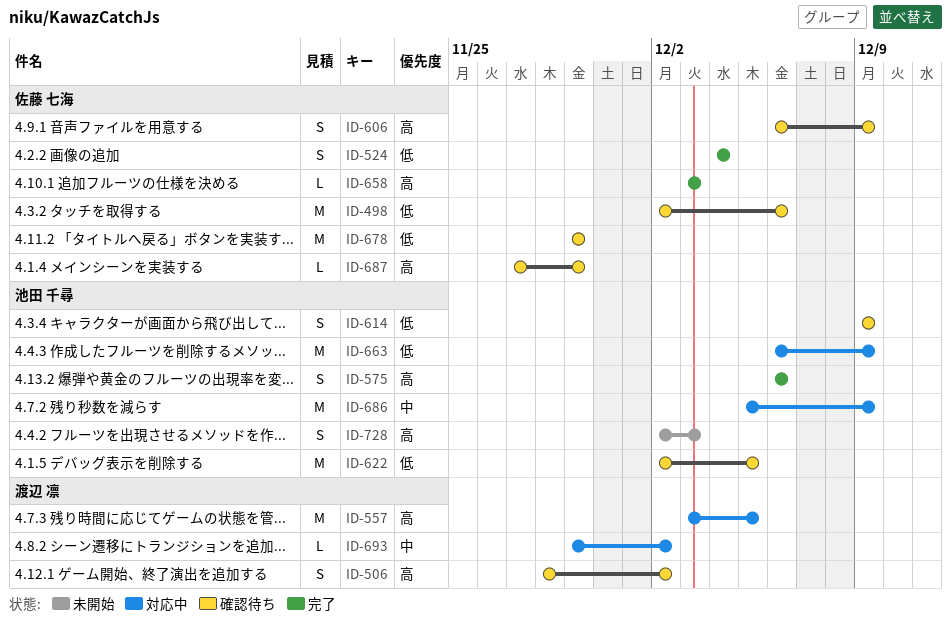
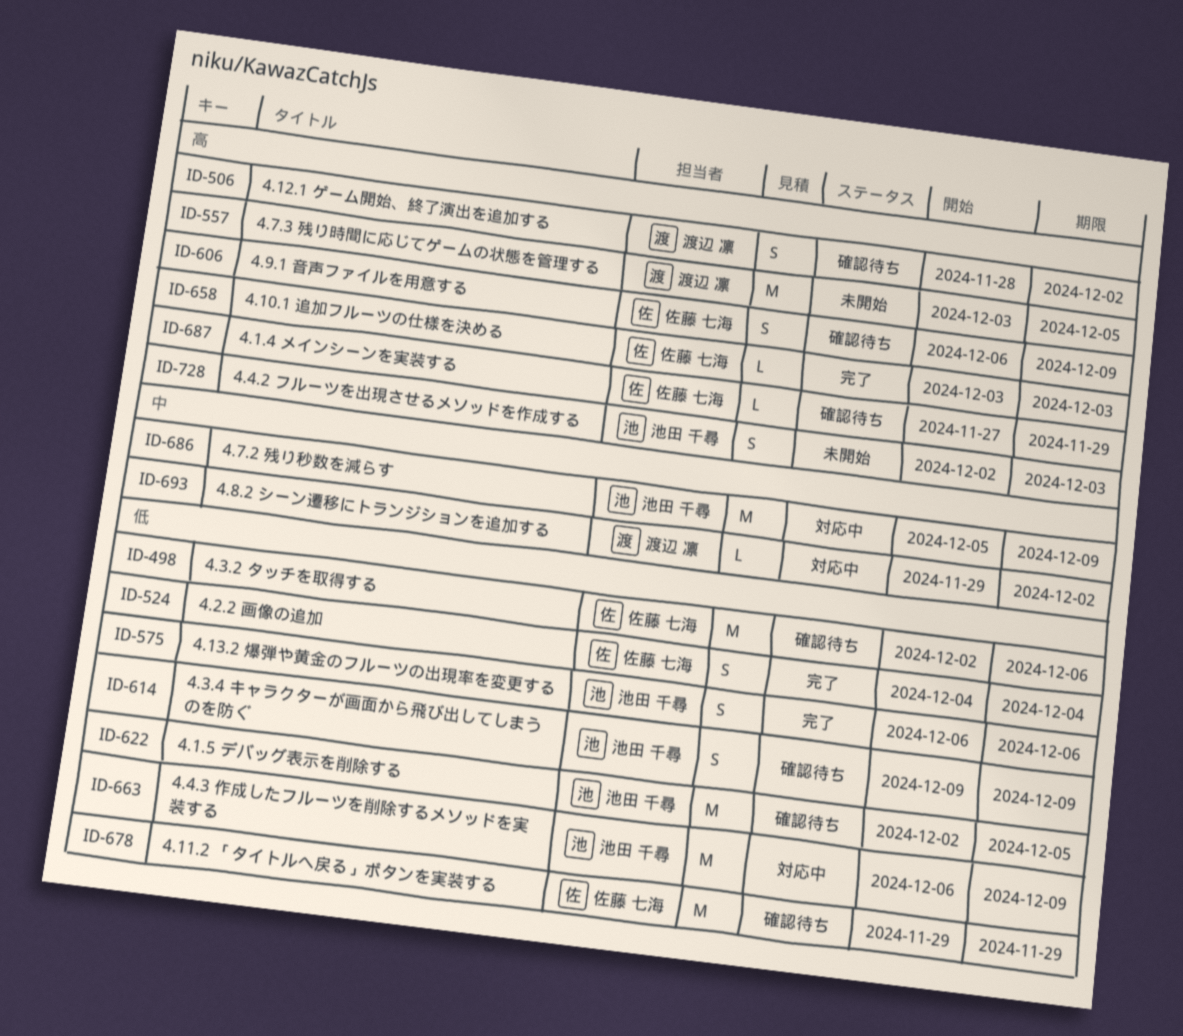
ID-557, status: 対応中 -> 未開始
ID-575, priority: 高 -> 低

